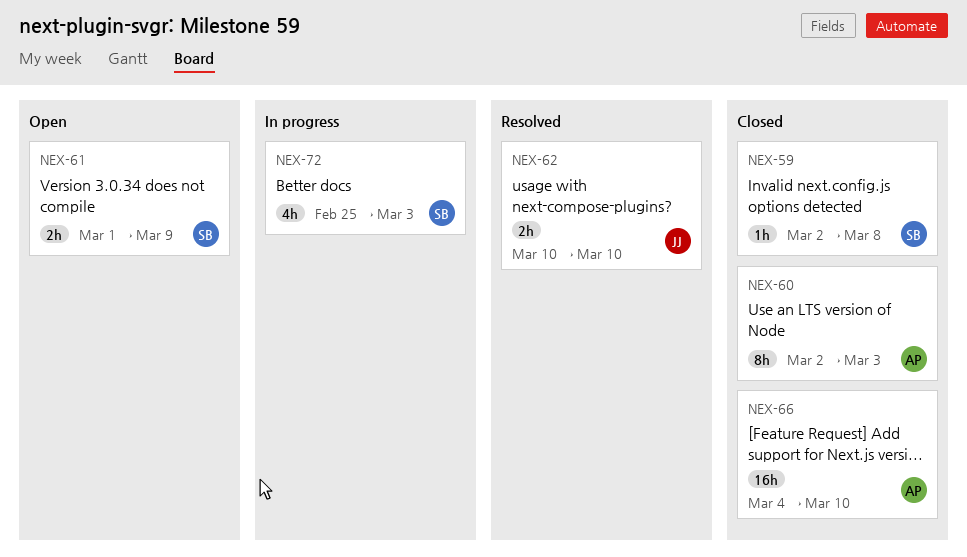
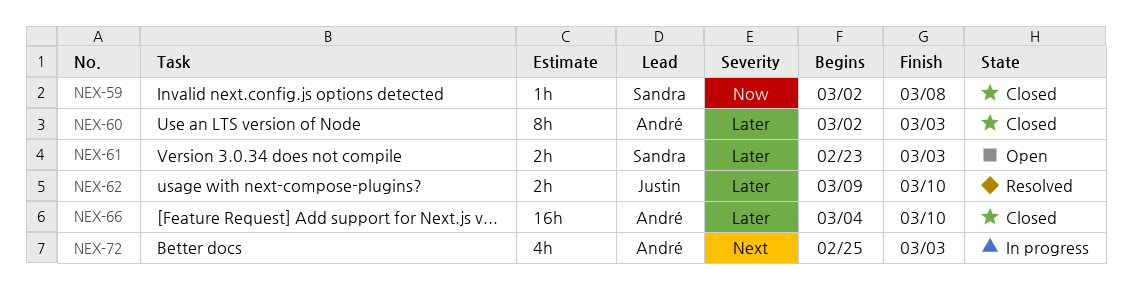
NEX-61, start: Mar 1 -> Feb 23
NEX-61, due: Mar 9 -> Mar 3
NEX-62, start: Mar 10 -> Mar 9
NEX-72, owner: Sandra -> André

